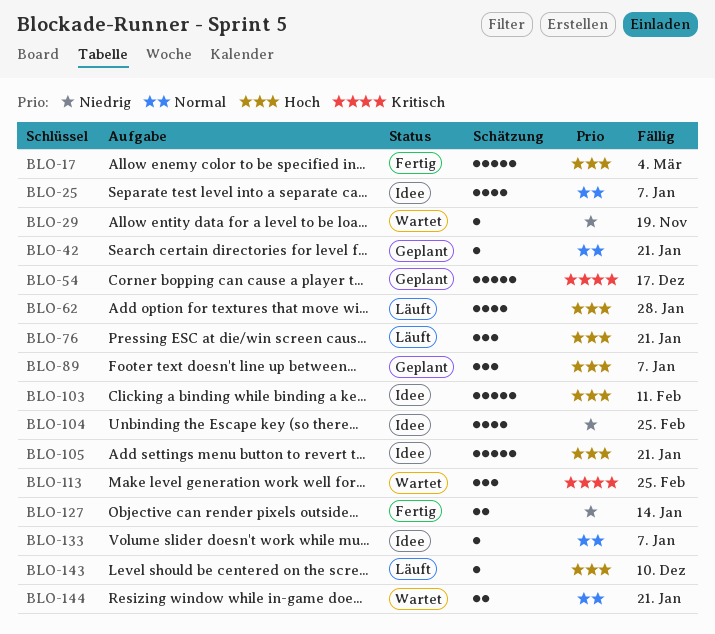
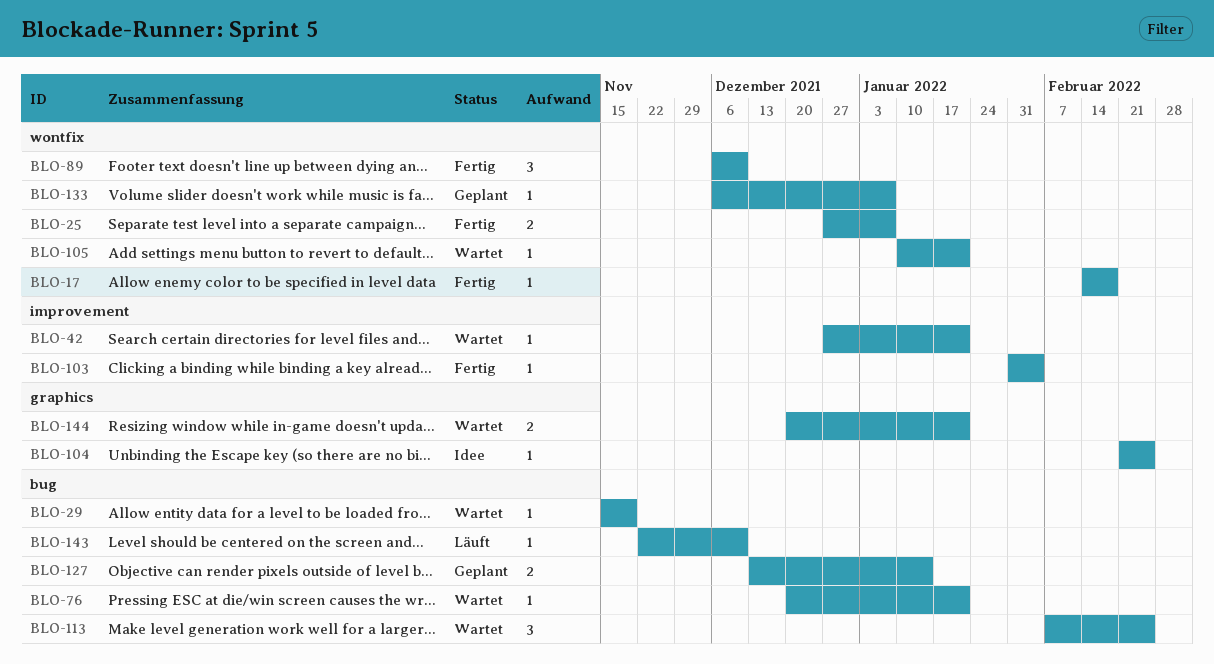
BLO-17, estimate: 5 -> 1
BLO-17, due: Mar 4 -> Feb 18
BLO-25, status: Idee -> Fertig
BLO-25, estimate: 4 -> 2
BLO-42, status: Geplant -> Wartet
BLO-54: present -> none
BLO-62: present -> none
BLO-76, status: Läuft -> Wartet
BLO-76, estimate: 3 -> 1
BLO-89, status: Geplant -> Fertig
BLO-89, due: Jan 7 -> Dec 10
BLO-103, status: Idee -> Fertig
BLO-103, estimate: 5 -> 1
BLO-103, due: Feb 11 -> Feb 4
BLO-104, estimate: 4 -> 1
BLO-105, status: Idee -> Wartet
BLO-105, estimate: 5 -> 1
BLO-127, status: Fertig -> Geplant
BLO-133, status: Idee -> Geplant

